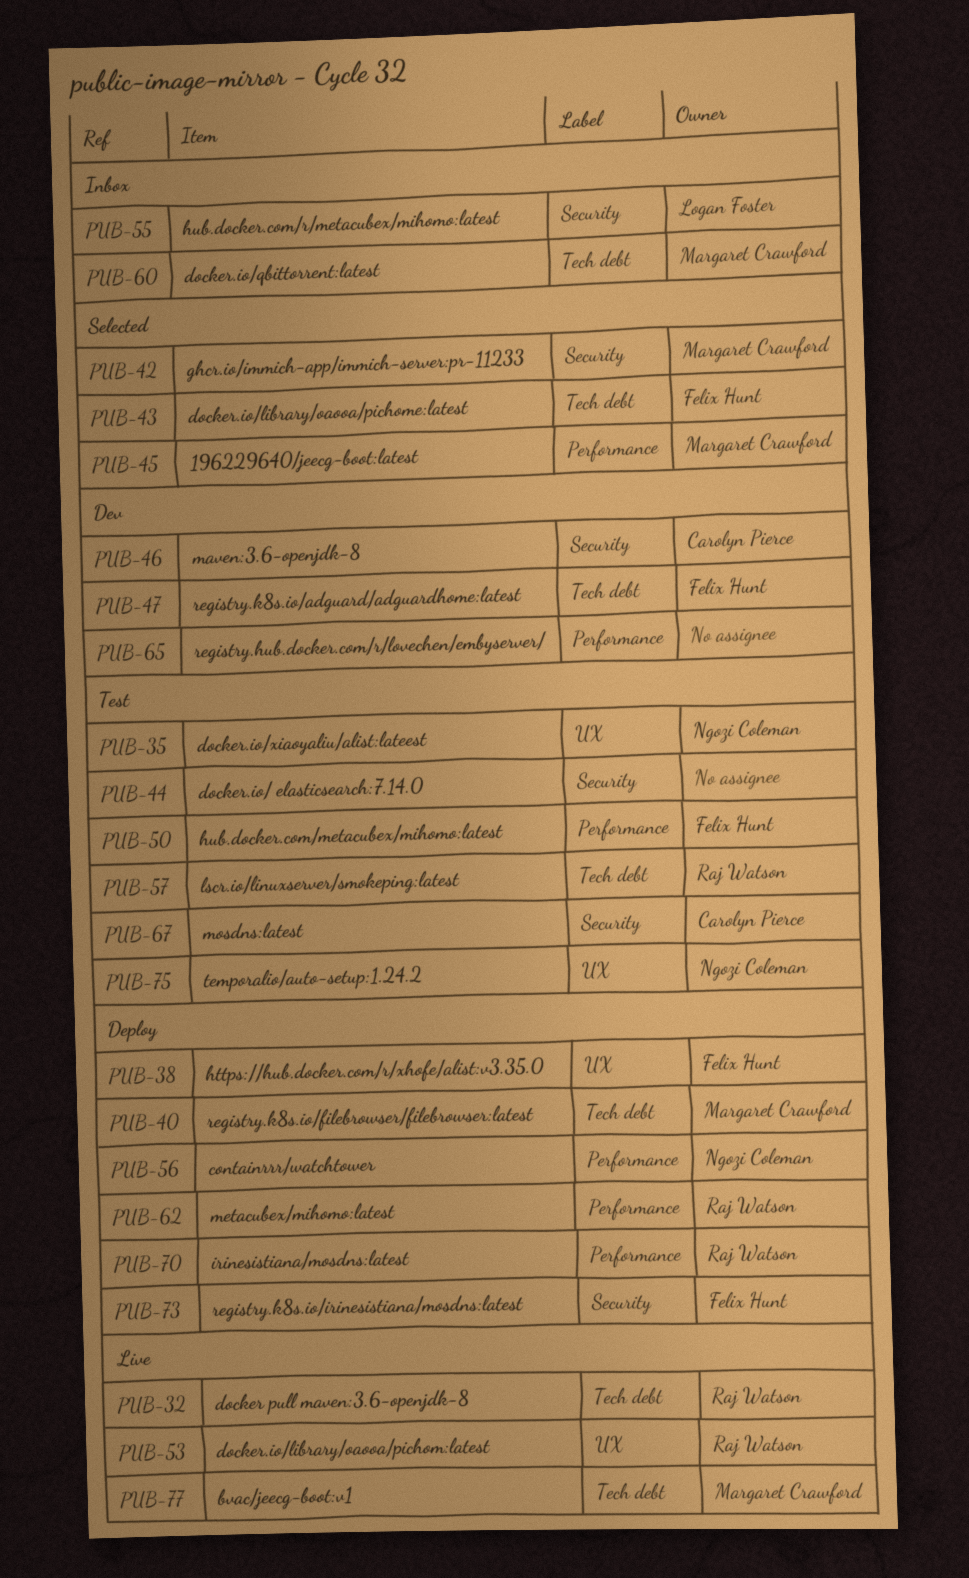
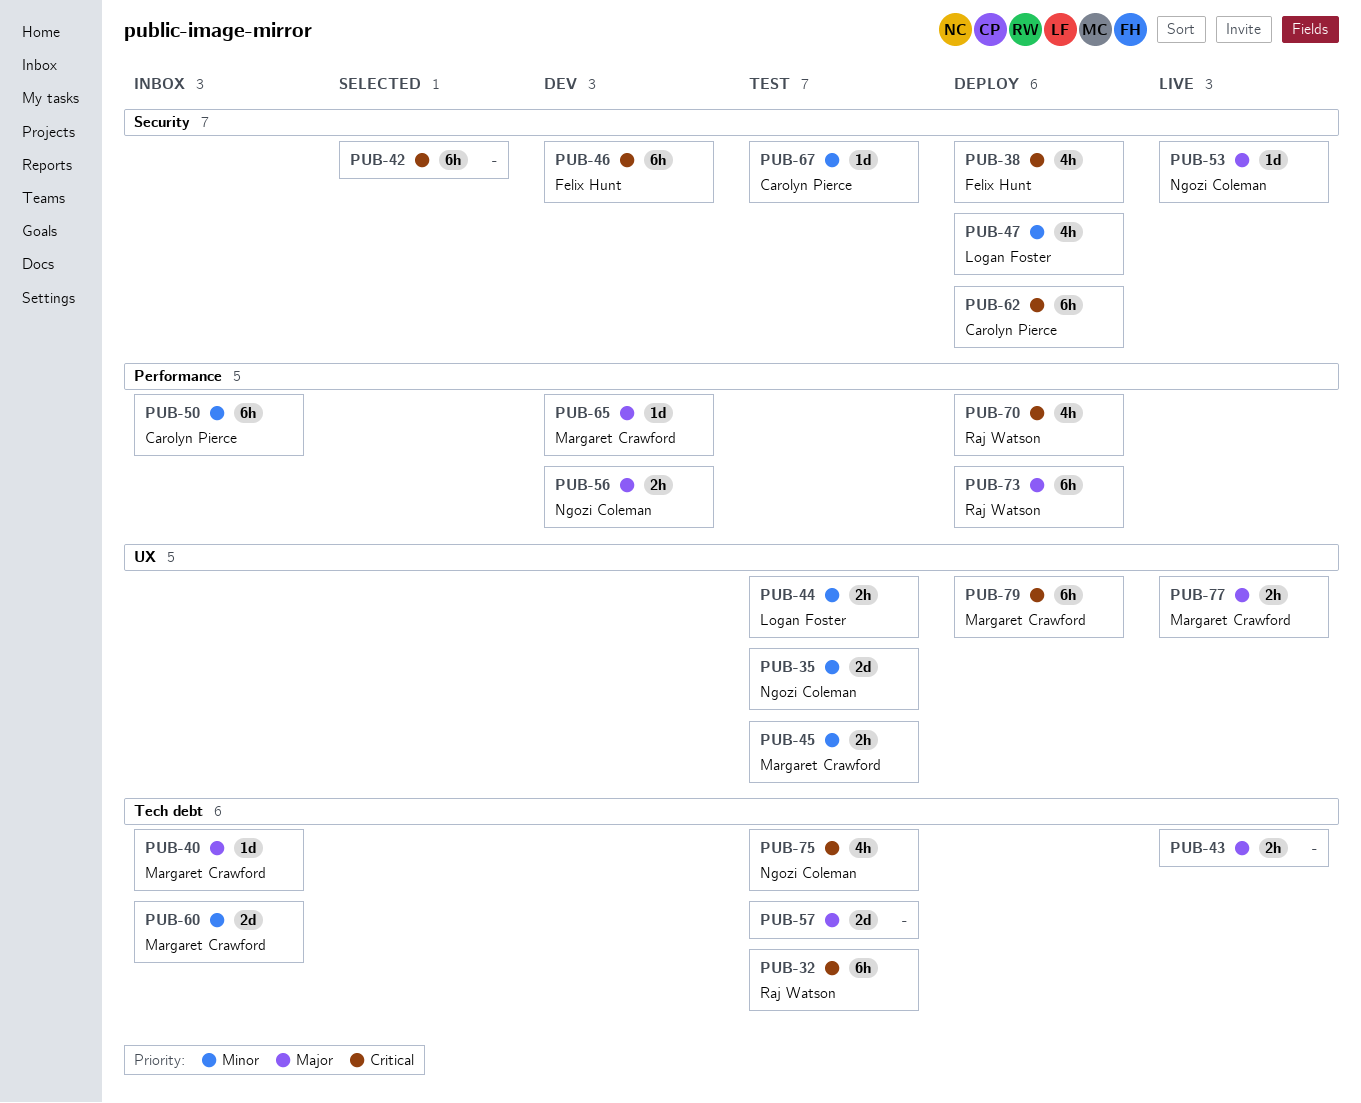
PUB-32, status: Live -> Test
PUB-38, label: UX -> Security
PUB-40, status: Deploy -> Inbox
PUB-42, owner: Margaret Crawford -> none
PUB-43, status: Selected -> Live
PUB-43, owner: Felix Hunt -> none
PUB-44, owner: none -> Logan Foster
PUB-44, label: Security -> UX
PUB-45, status: Selected -> Test
PUB-45, label: Performance -> UX
PUB-46, owner: Carolyn Pierce -> Felix Hunt
PUB-47, status: Dev -> Deploy
PUB-47, owner: Felix Hunt -> Logan Foster
PUB-47, label: Tech debt -> Security
PUB-50, status: Test -> Inbox
PUB-50, owner: Felix Hunt -> Carolyn Pierce
PUB-53, owner: Raj Watson -> Ngozi Coleman
PUB-53, label: UX -> Security
PUB-55: present -> none
PUB-56, status: Deploy -> Dev
PUB-57, owner: Raj Watson -> none
PUB-62, owner: Raj Watson -> Carolyn Pierce
PUB-62, label: Performance -> Security
PUB-65, owner: none -> Margaret Crawford
PUB-73, owner: Felix Hunt -> Raj Watson
PUB-73, label: Security -> Performance
PUB-75, label: UX -> Tech debt
PUB-77, label: Tech debt -> UX
PUB-79: none -> present

